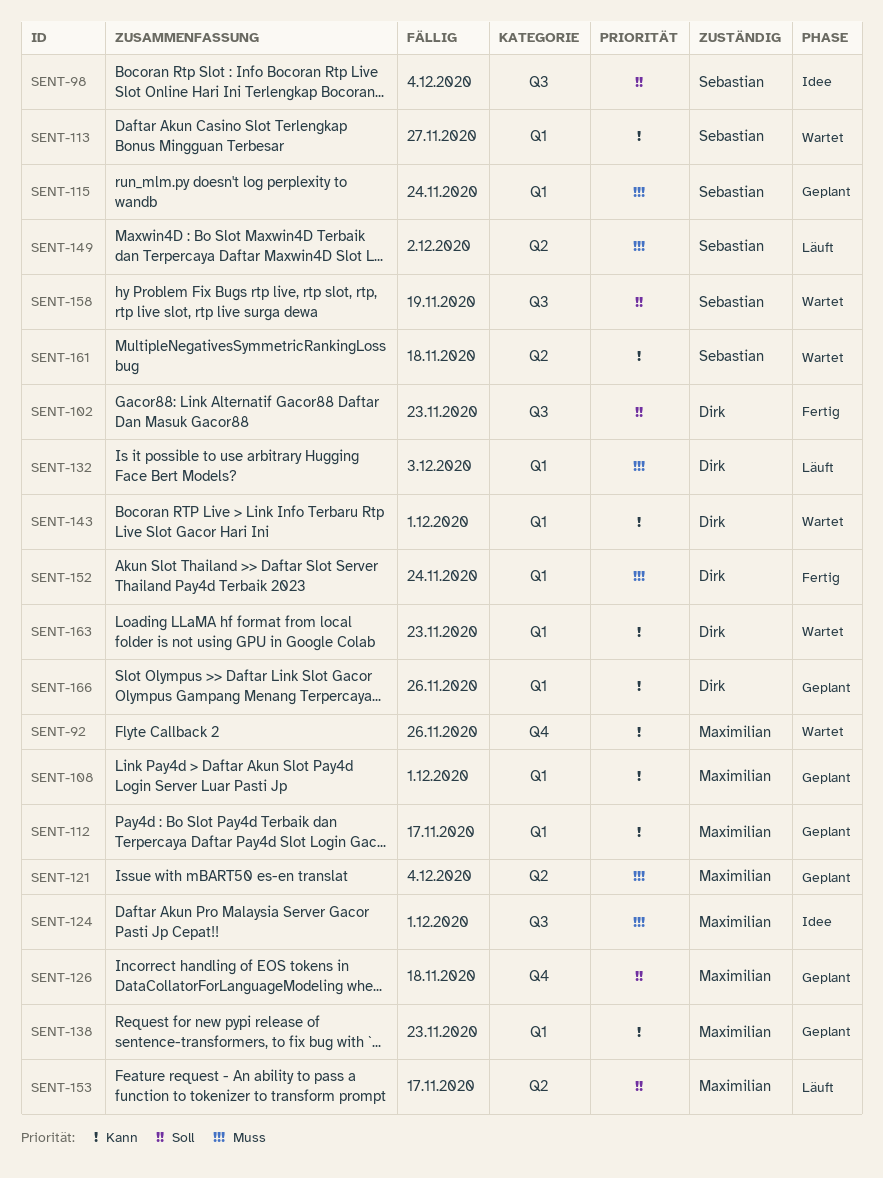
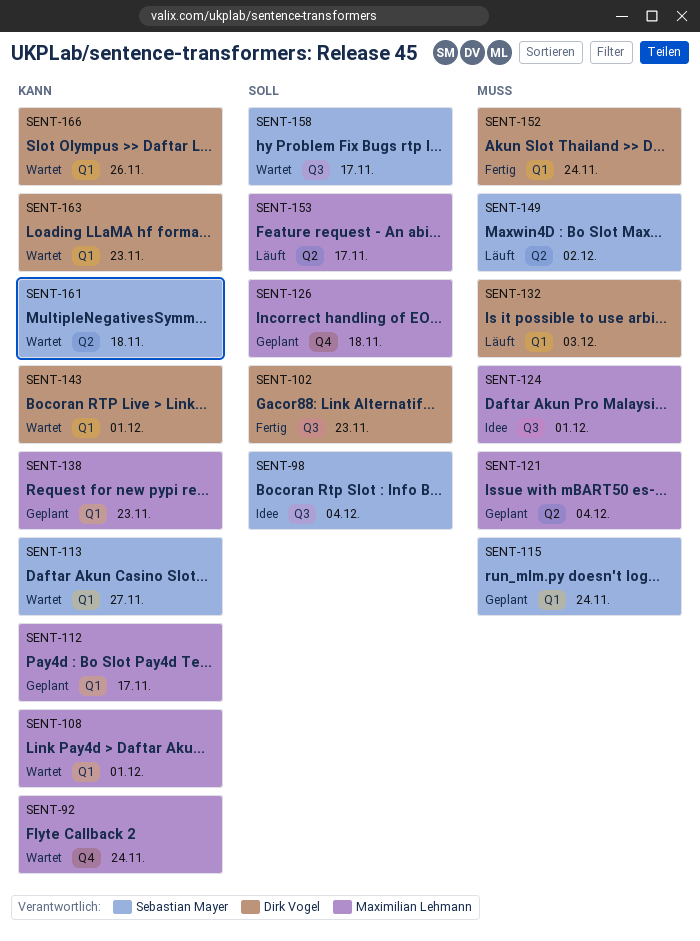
SENT-92, due: Nov 26 -> Nov 24
SENT-108, status: Geplant -> Wartet
SENT-158, due: Nov 19 -> Nov 17
SENT-166, status: Geplant -> Wartet

